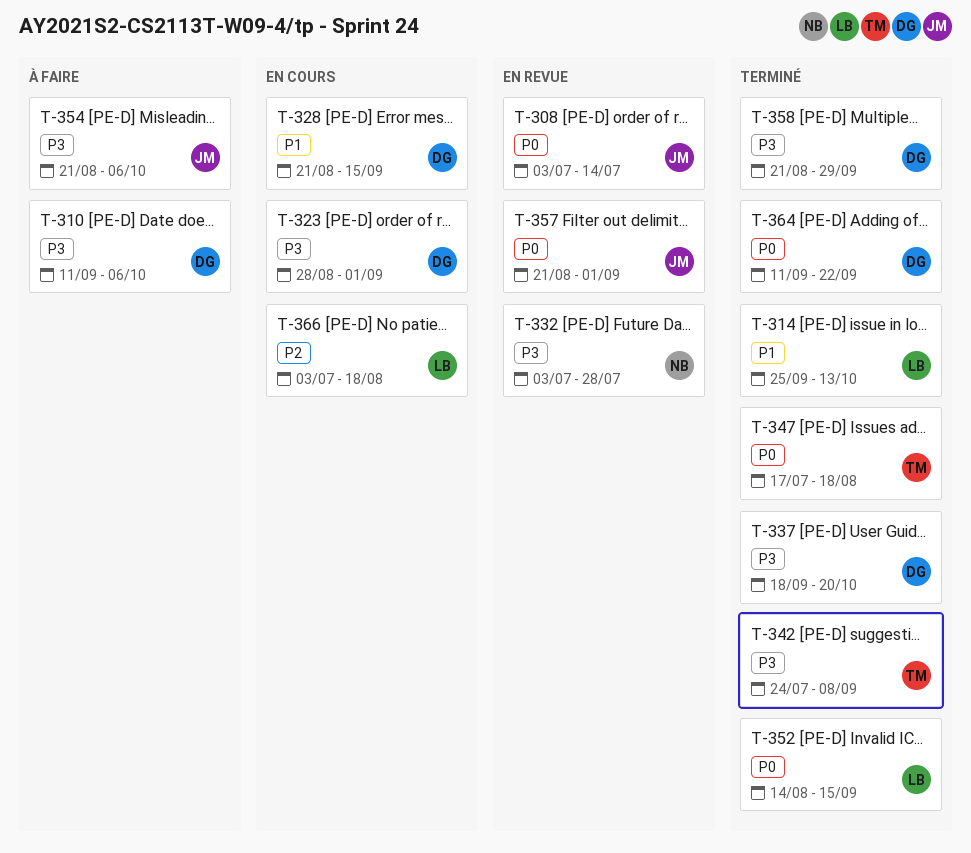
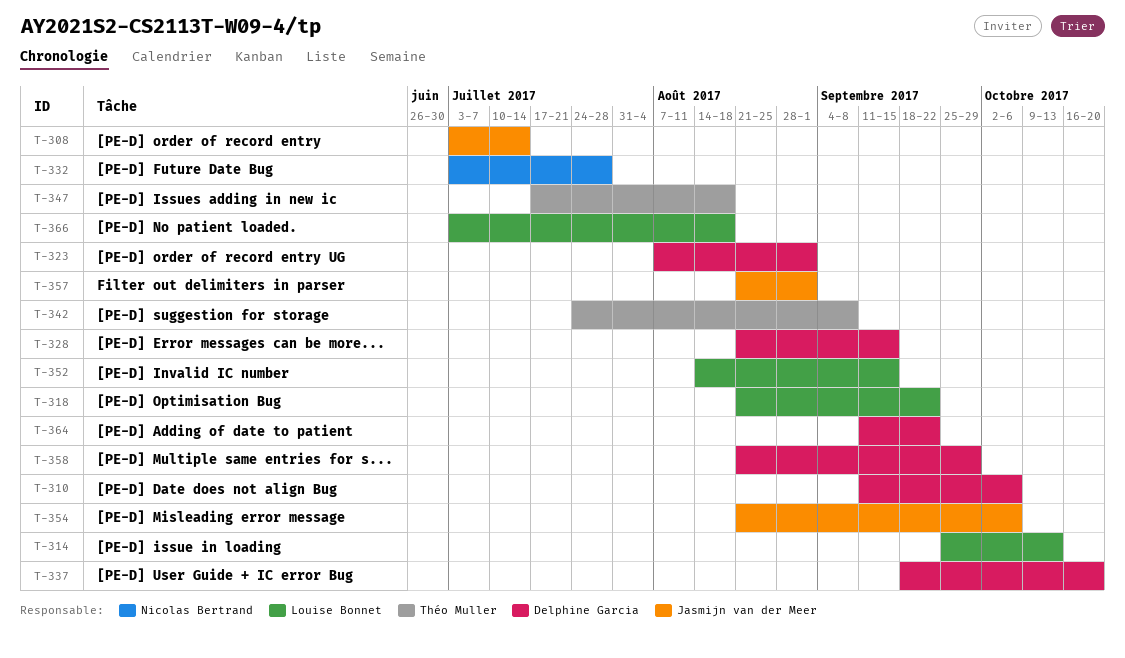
T-318: none -> present
T-323, start: Aug 28 -> Aug 7

